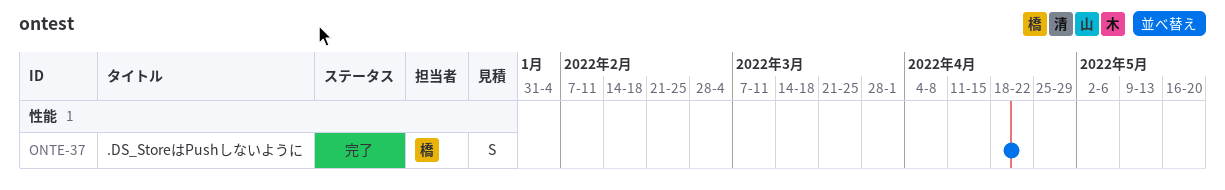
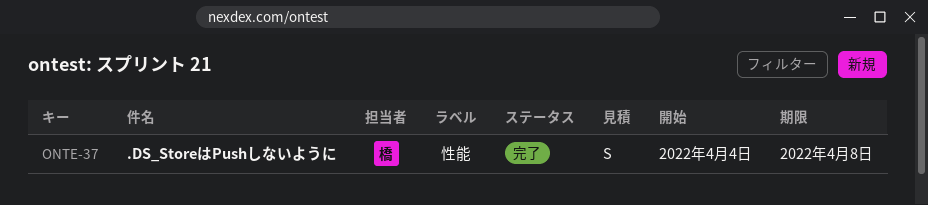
ONTE-37, start: Apr 18 -> Apr 4
ONTE-37, due: Apr 22 -> Apr 8

